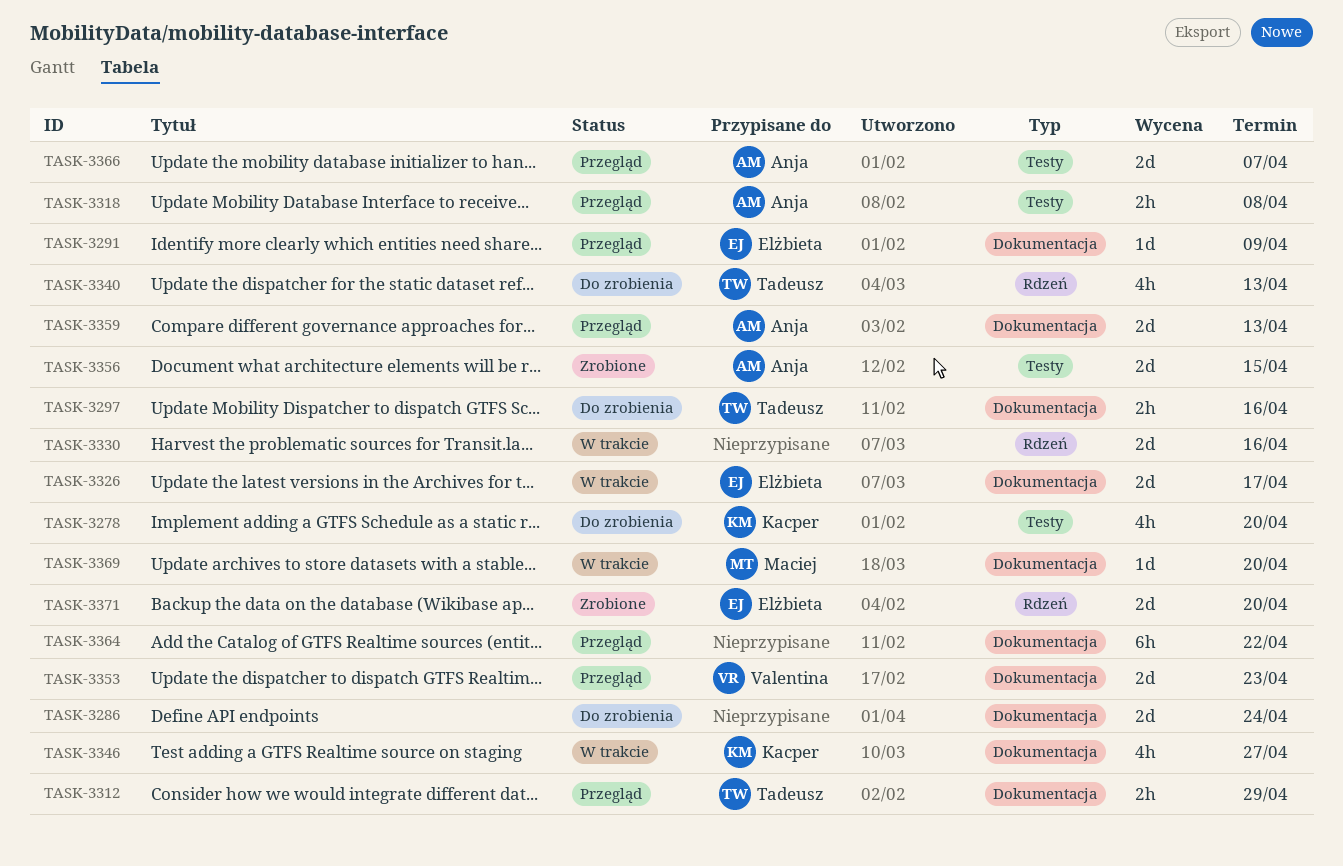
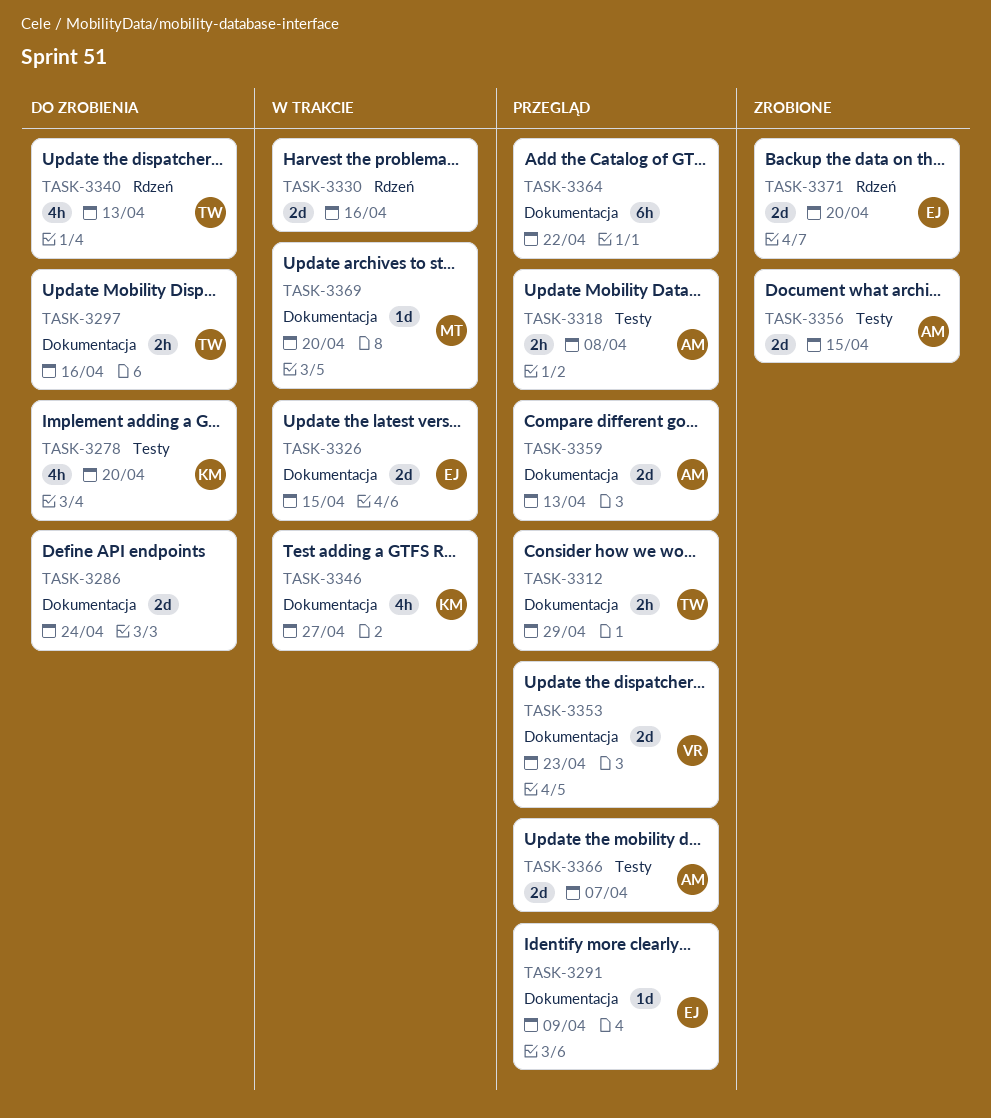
TASK-3326, due: Apr 17 -> Apr 15

